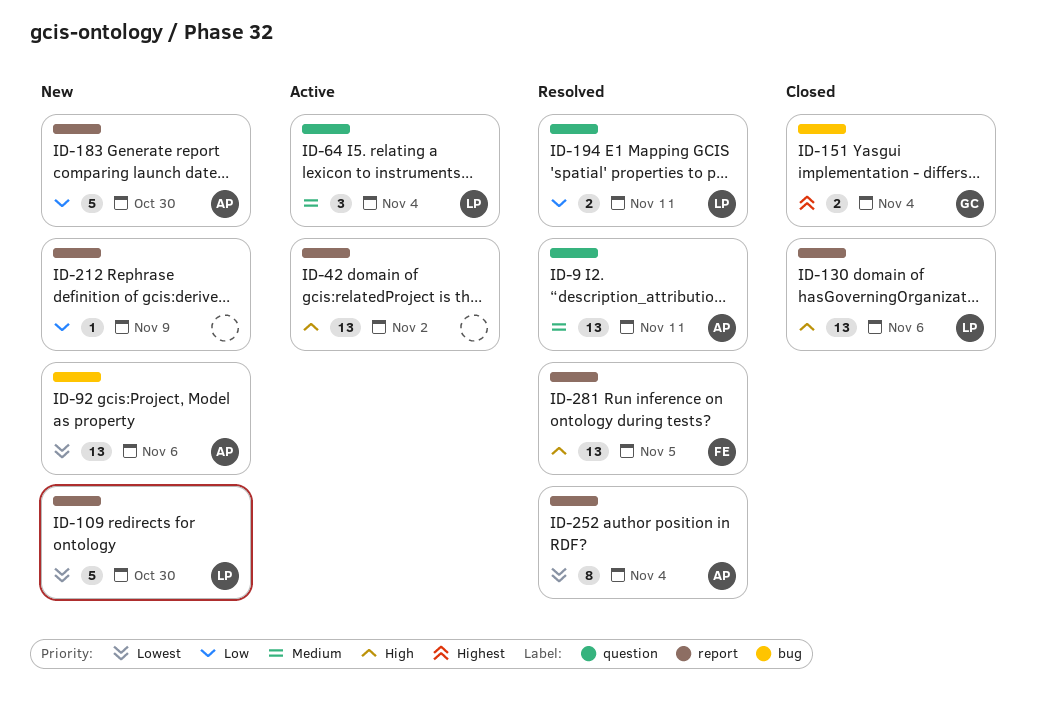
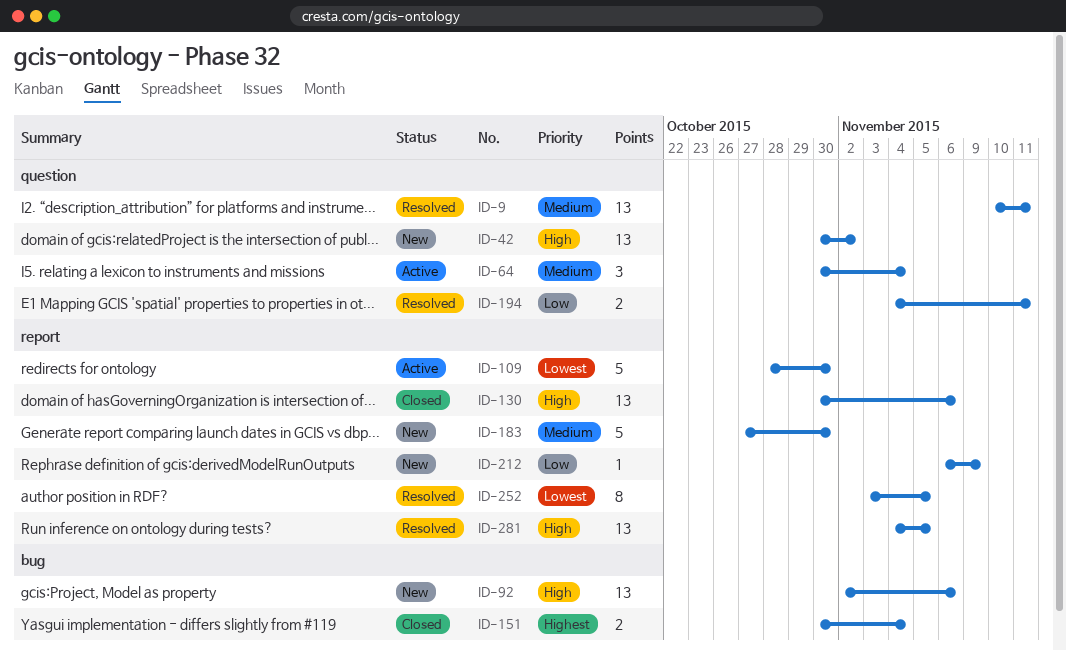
ID-42, status: Active -> New
ID-42, label: report -> question
ID-92, priority: Lowest -> High
ID-109, status: New -> Active
ID-183, priority: Low -> Medium
ID-252, due: Nov 4 -> Nov 5

